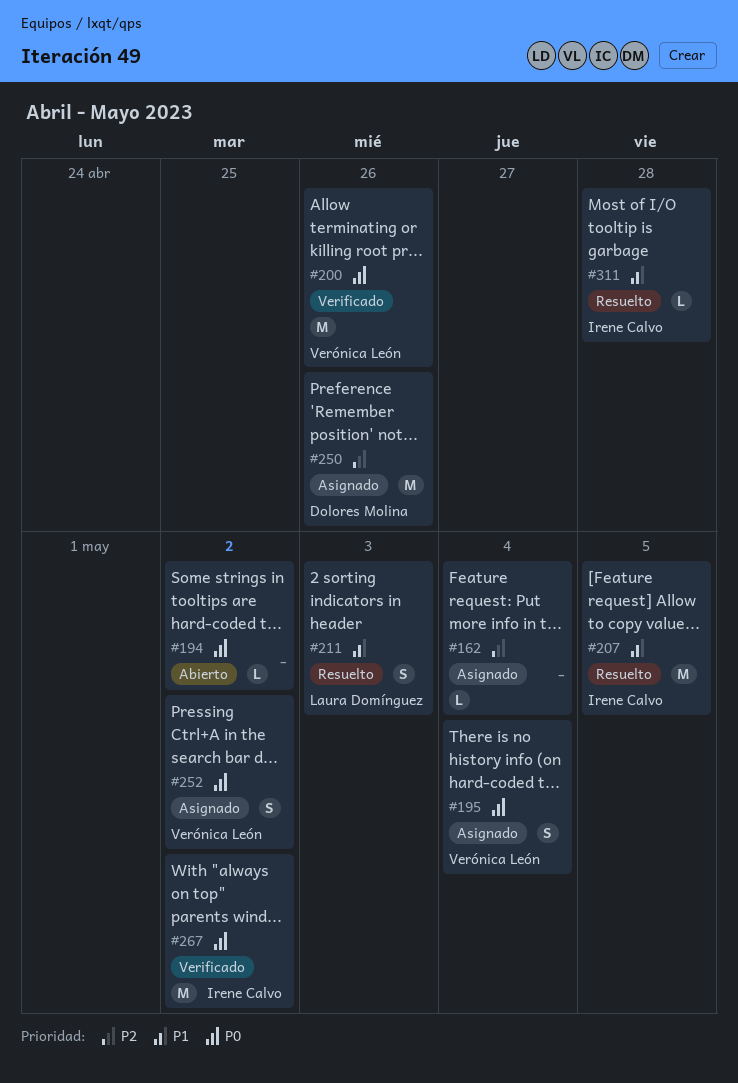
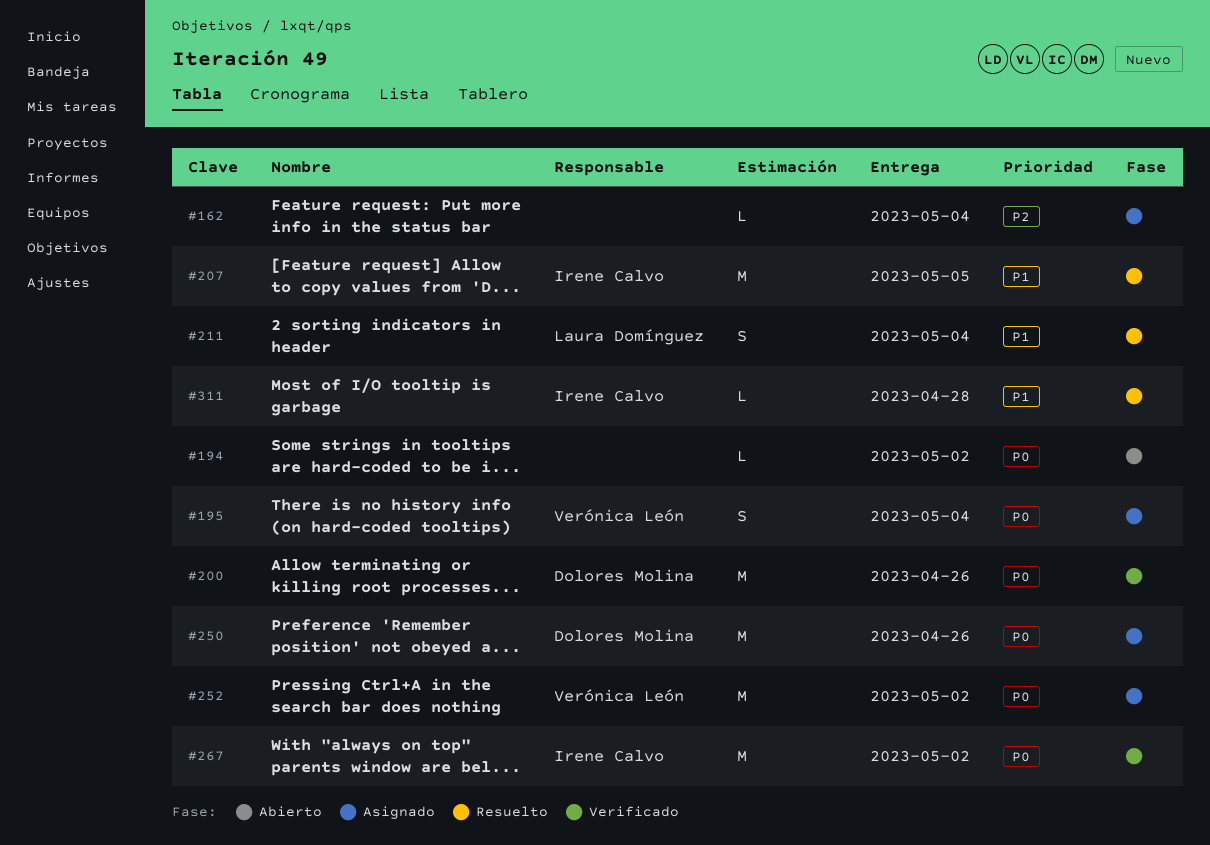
#200, owner: Verónica León -> Dolores Molina
#211, due: May 3 -> May 4
#250, priority: P2 -> P0
#252, estimate: S -> M

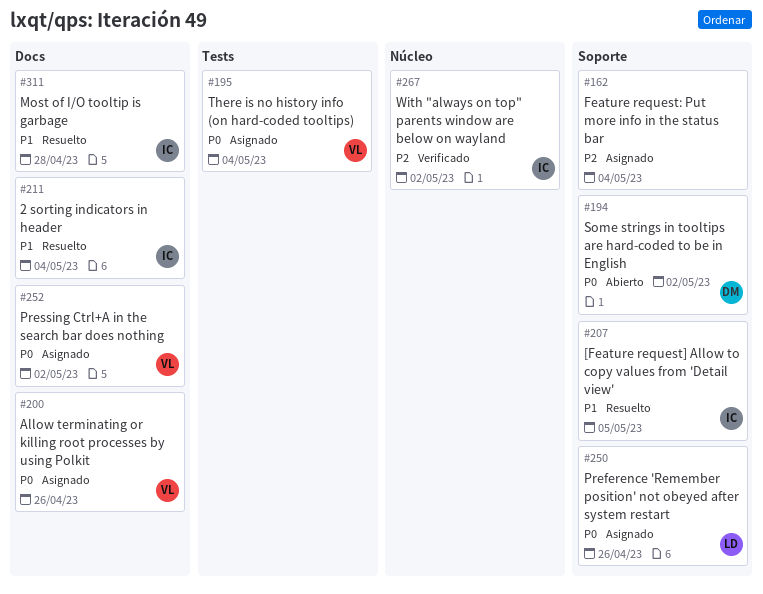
#194, owner: none -> Dolores Molina
#200, status: Verificado -> Asignado
#200, owner: Dolores Molina -> Verónica León
#211, owner: Laura Domínguez -> Irene Calvo
#250, owner: Dolores Molina -> Laura Domínguez
#267, priority: P0 -> P2

